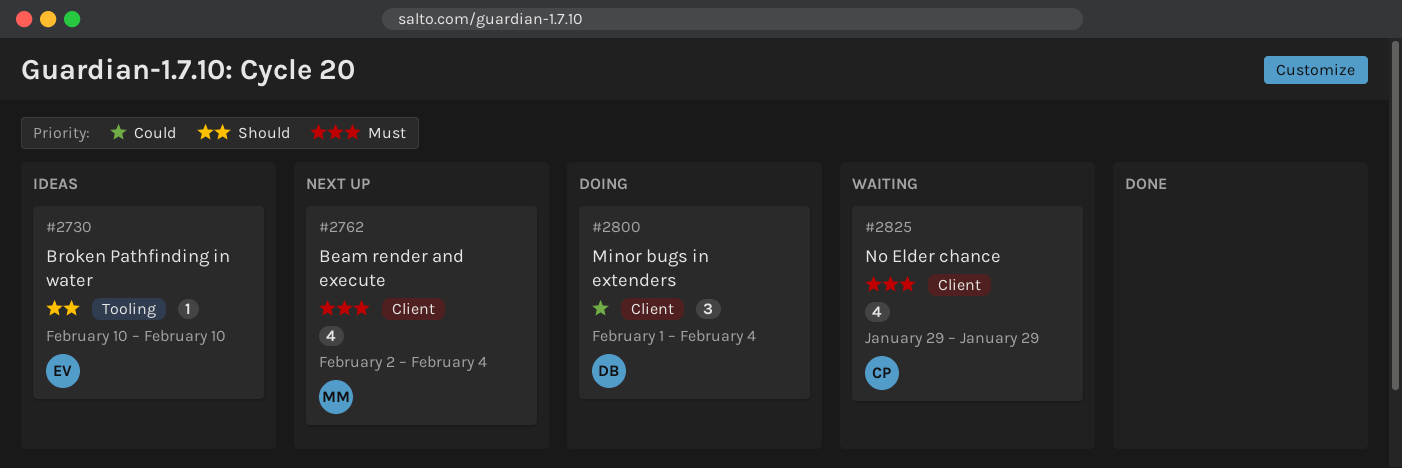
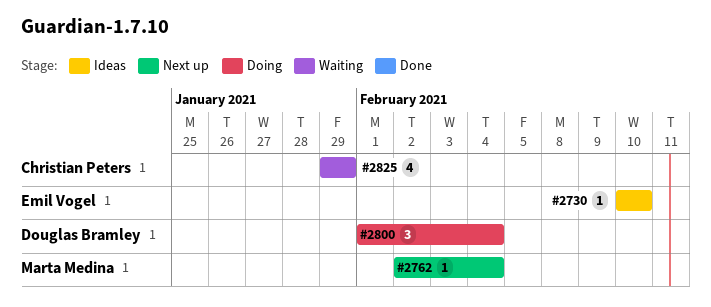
#2762, estimate: 4 -> 1

